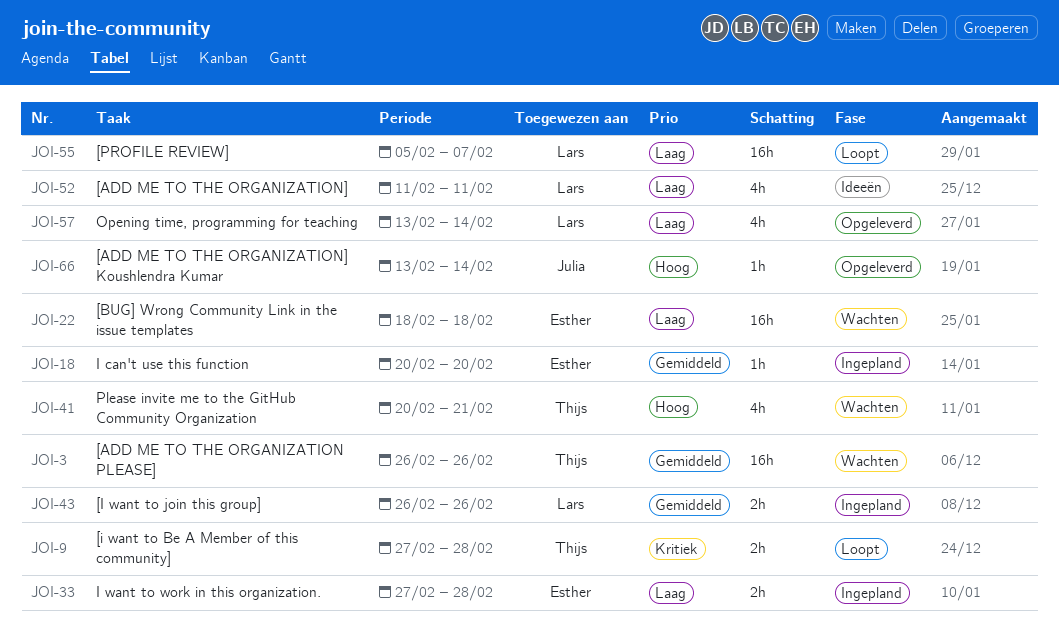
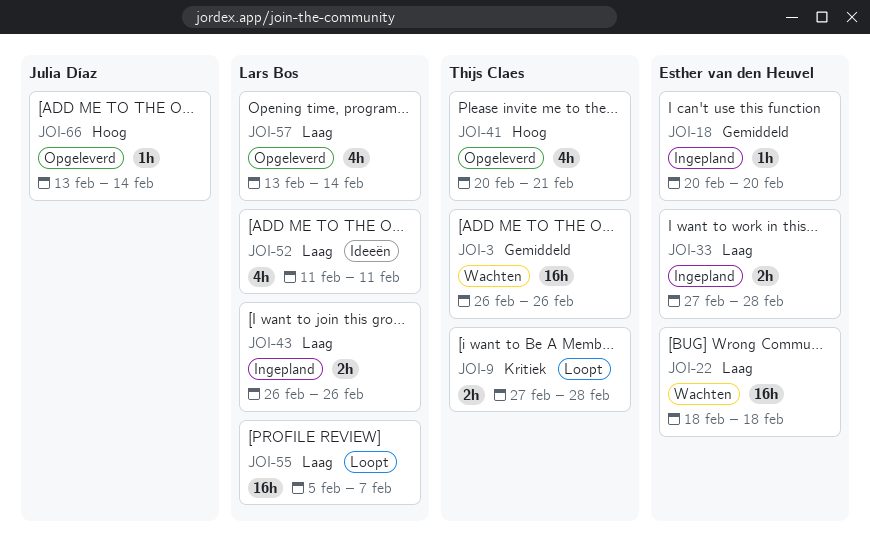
JOI-41, status: Wachten -> Opgeleverd
JOI-43, priority: Gemiddeld -> Laag

